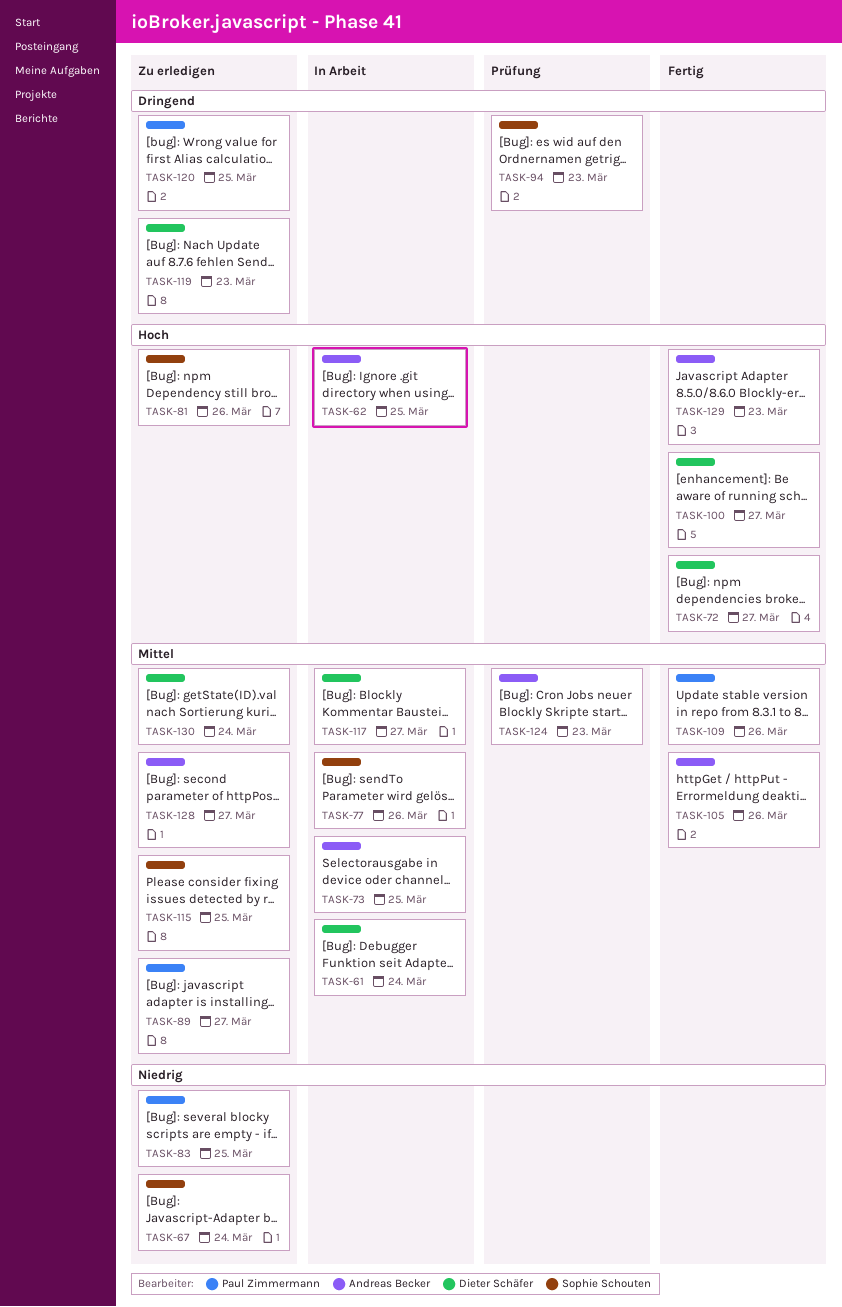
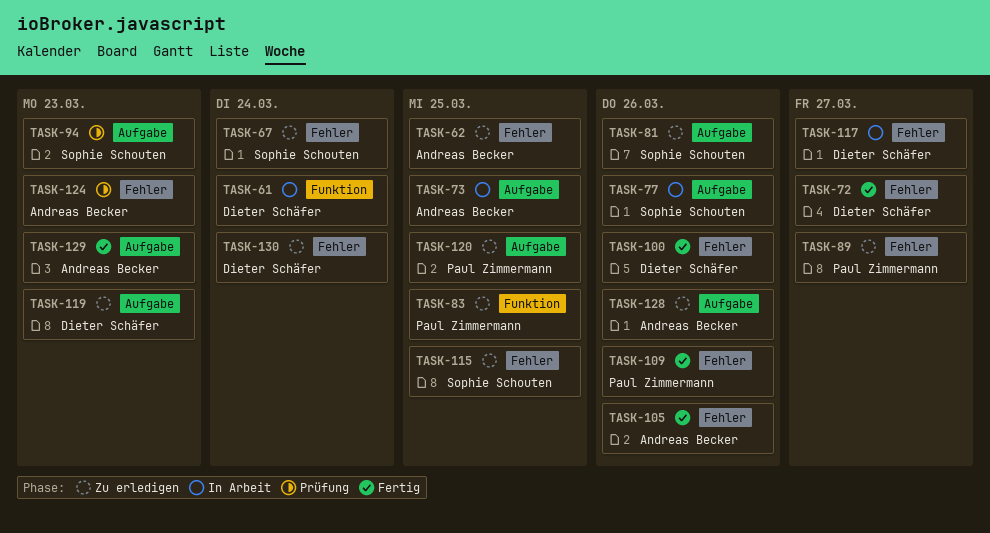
TASK-62, status: In Arbeit -> Zu erledigen
TASK-100, due: Mar 27 -> Mar 26
TASK-128, due: Mar 27 -> Mar 26

